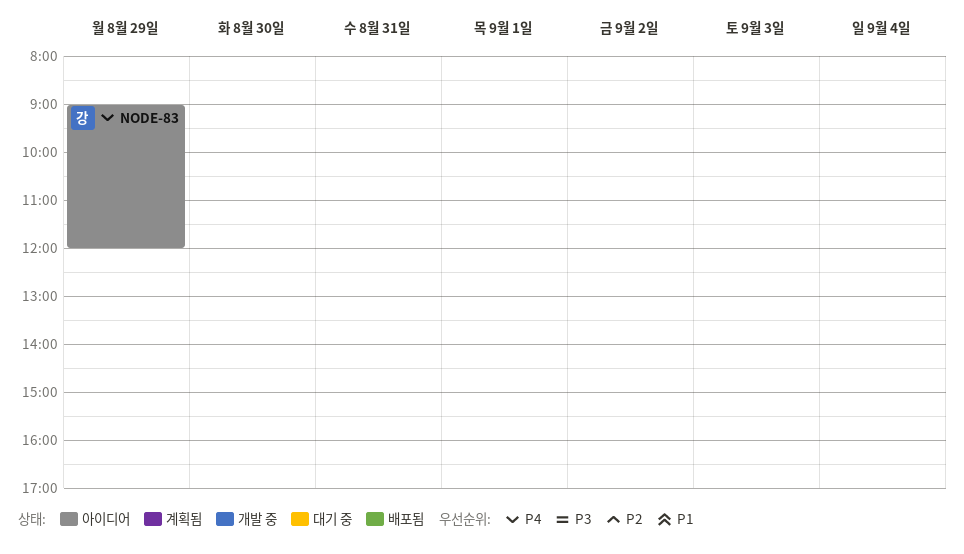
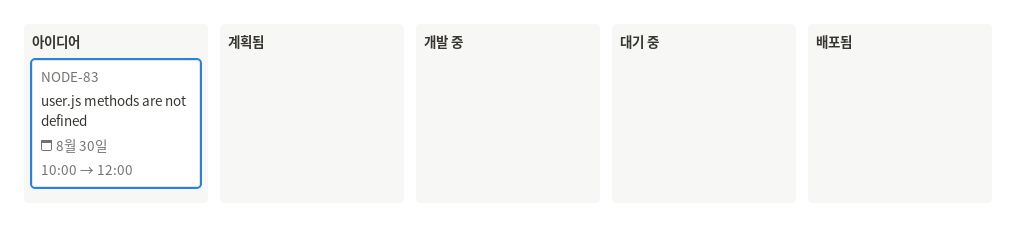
NODE-83, day: Aug 29 -> Aug 30
NODE-83, begins: 09:00 -> 10:00

